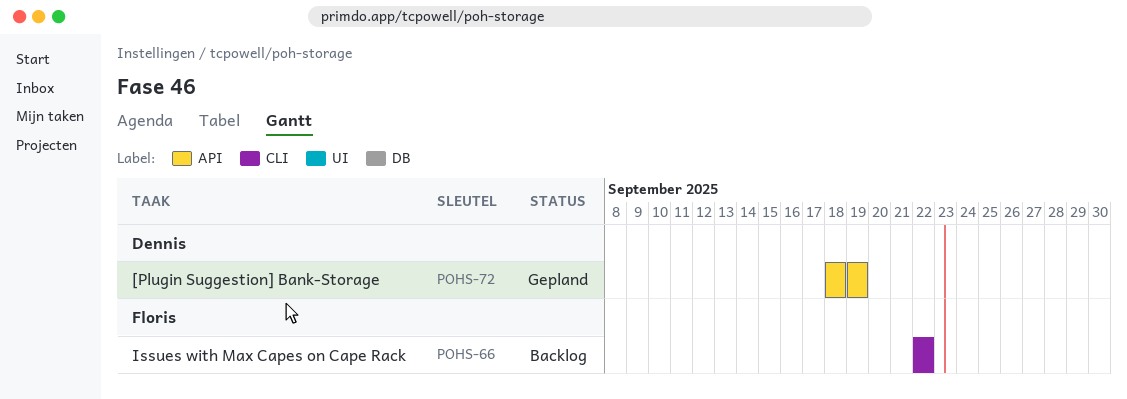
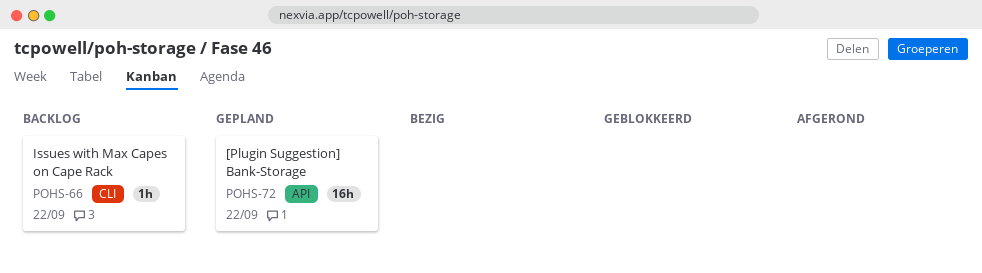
POHS-72, due: Sep 19 -> Sep 22

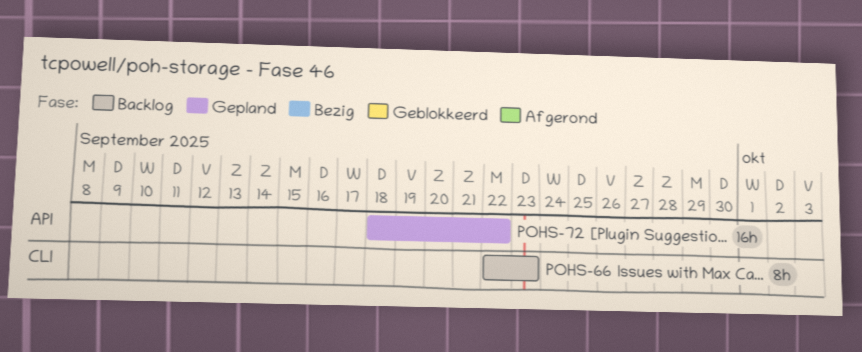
POHS-66, estimate: 1h -> 8h
POHS-66, due: Sep 22 -> Sep 23

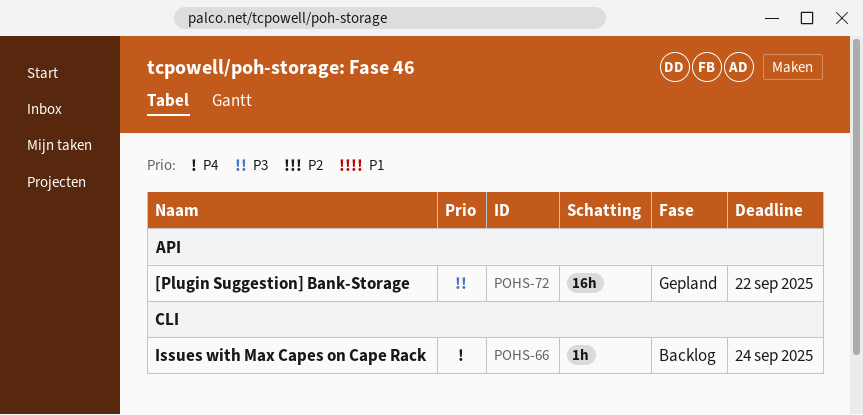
POHS-66, estimate: 8h -> 1h
POHS-66, due: Sep 23 -> Sep 24

